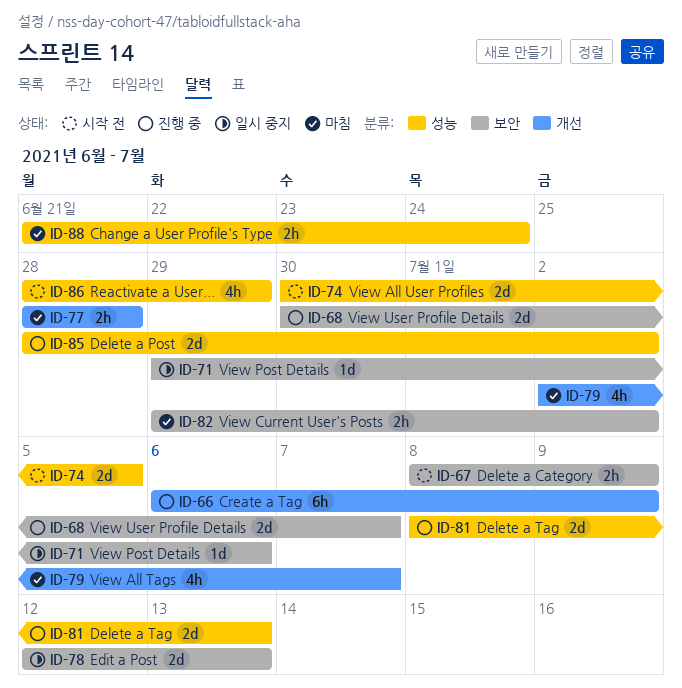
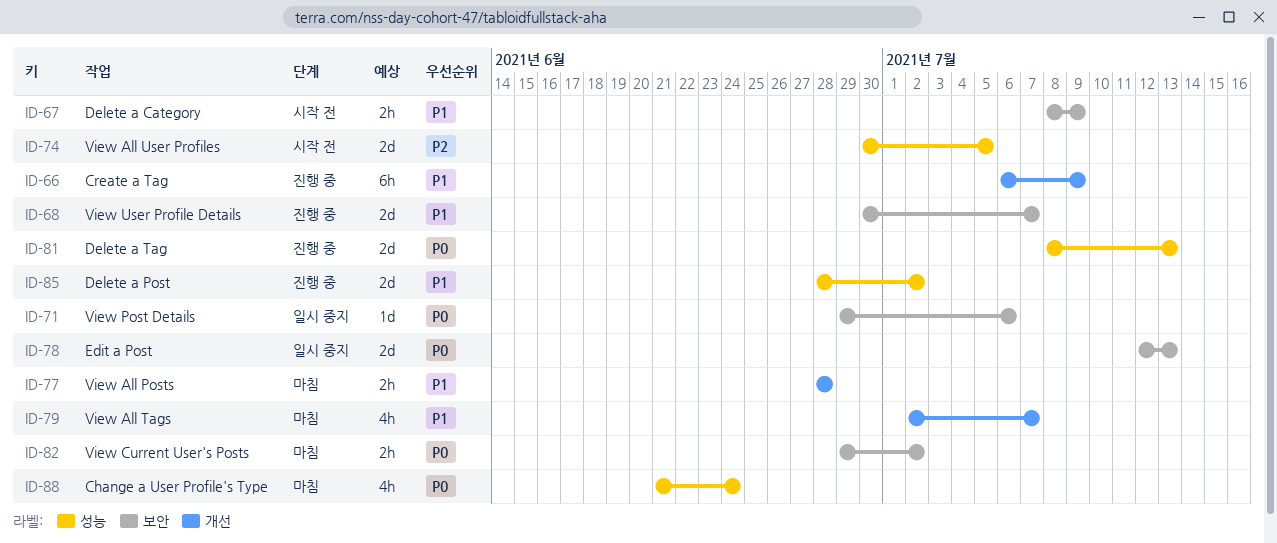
ID-86: present -> none
ID-88, estimate: 2h -> 4h

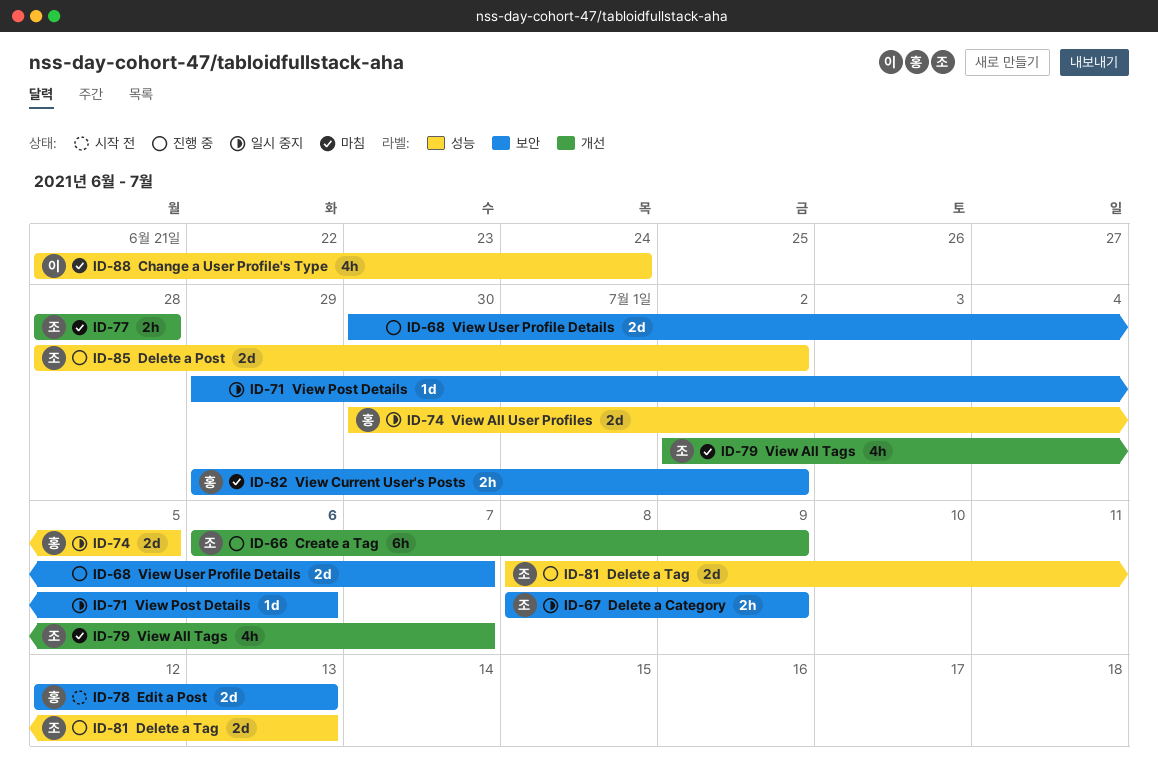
ID-67, status: 시작 전 -> 일시 중지
ID-74, status: 시작 전 -> 일시 중지
ID-78, status: 일시 중지 -> 시작 전

